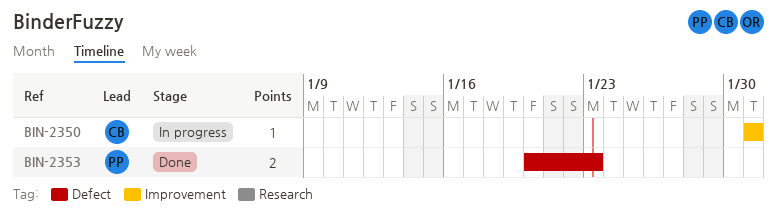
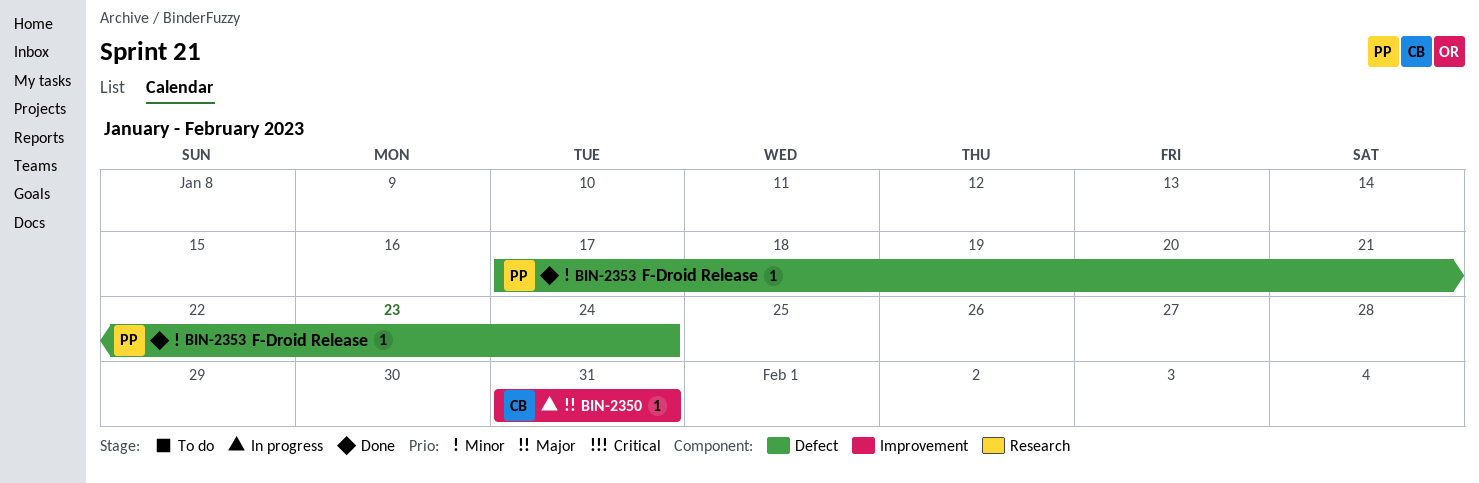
BIN-2353, estimate: 2 -> 1
BIN-2353, start: Jan 20 -> Jan 17
BIN-2353, due: Jan 23 -> Jan 24

